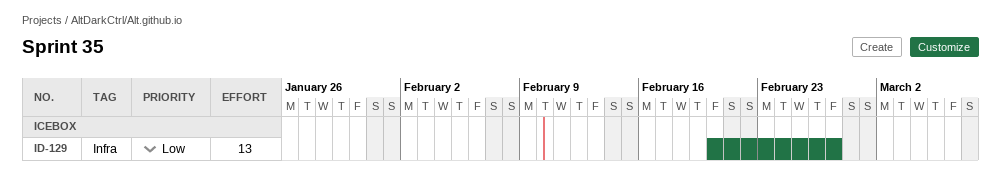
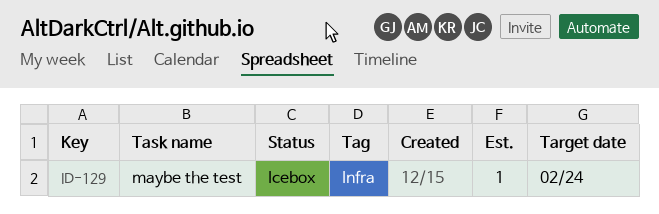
ID-129, estimate: 13 -> 1
ID-129, due: Feb 27 -> Feb 24

